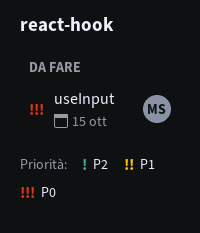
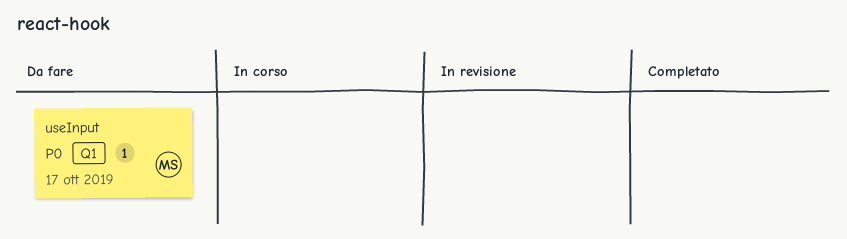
useInput, due: Oct 15 -> Oct 17

